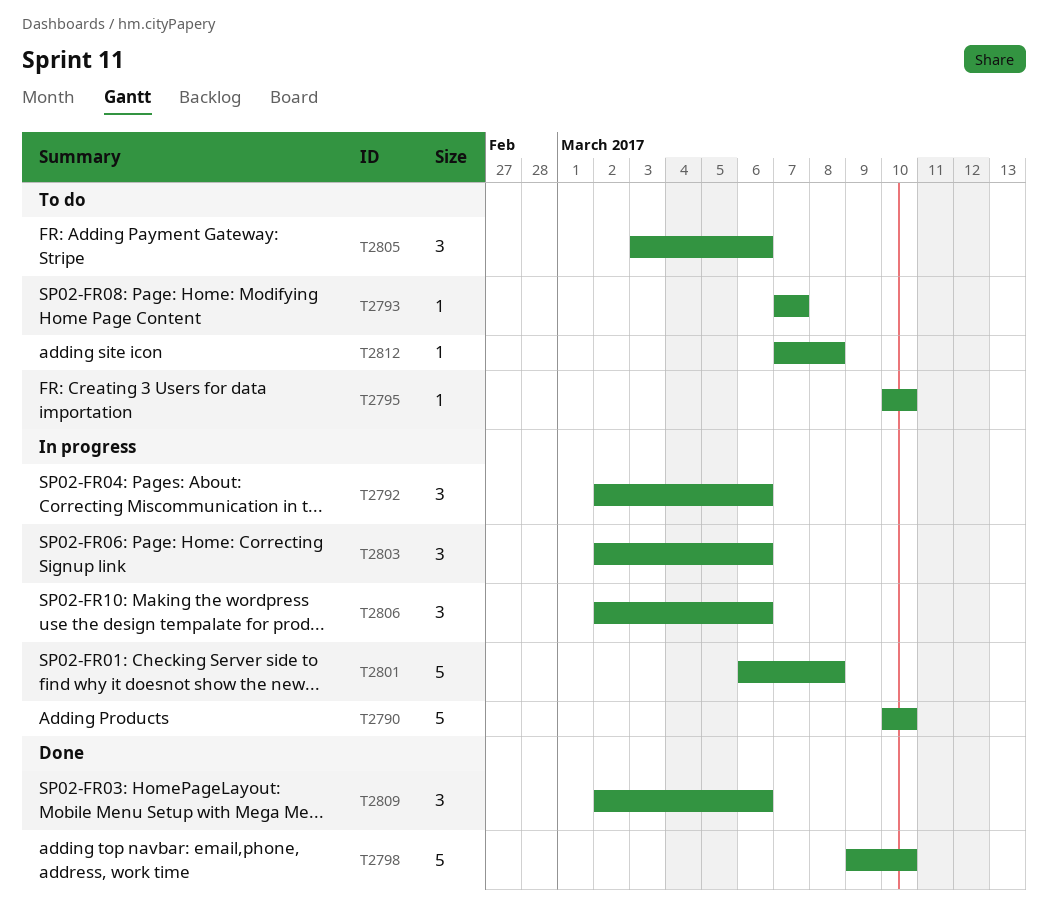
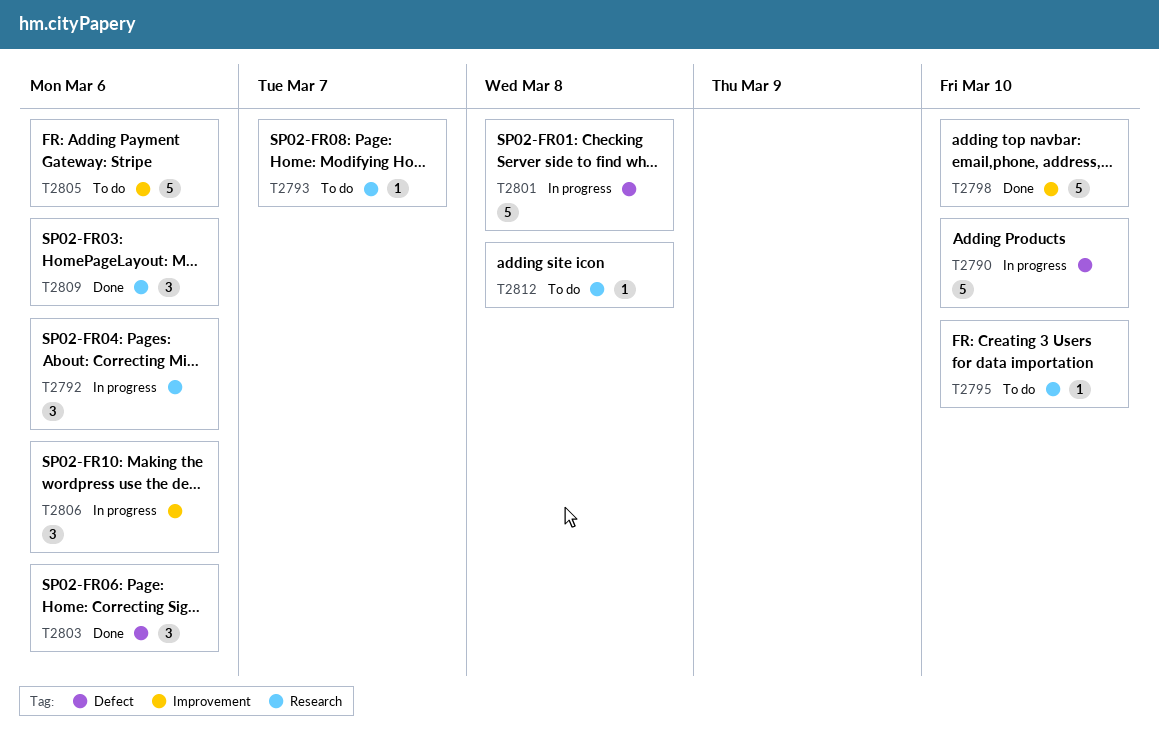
T2803, status: In progress -> Done
T2805, estimate: 3 -> 5

